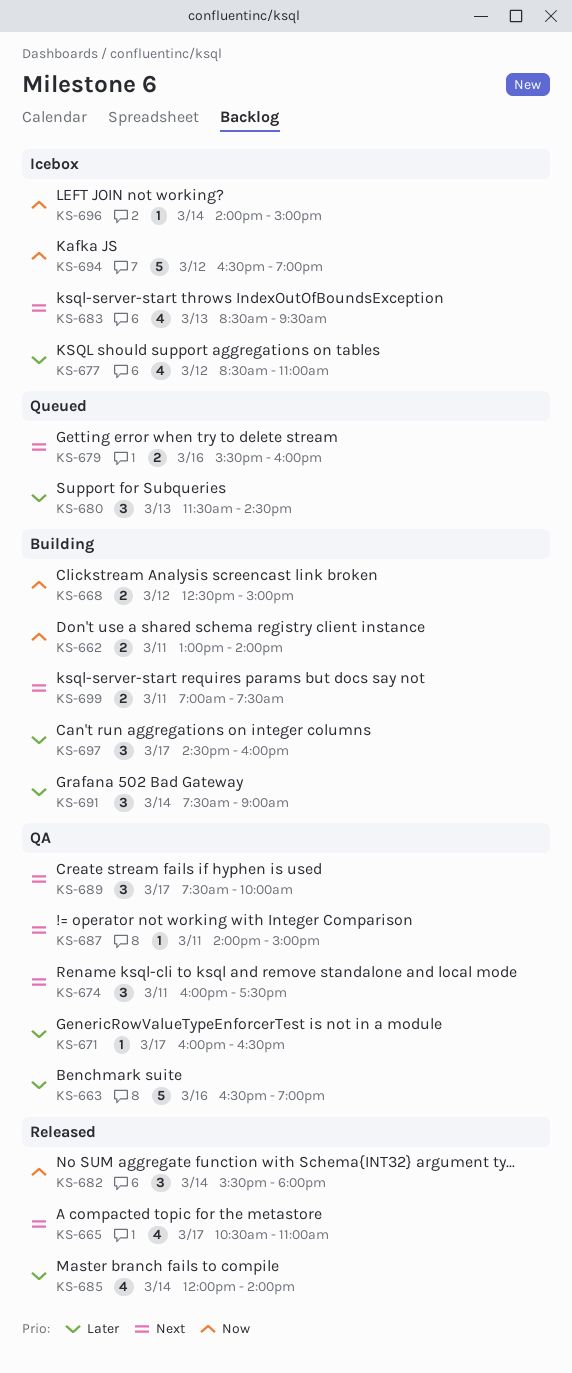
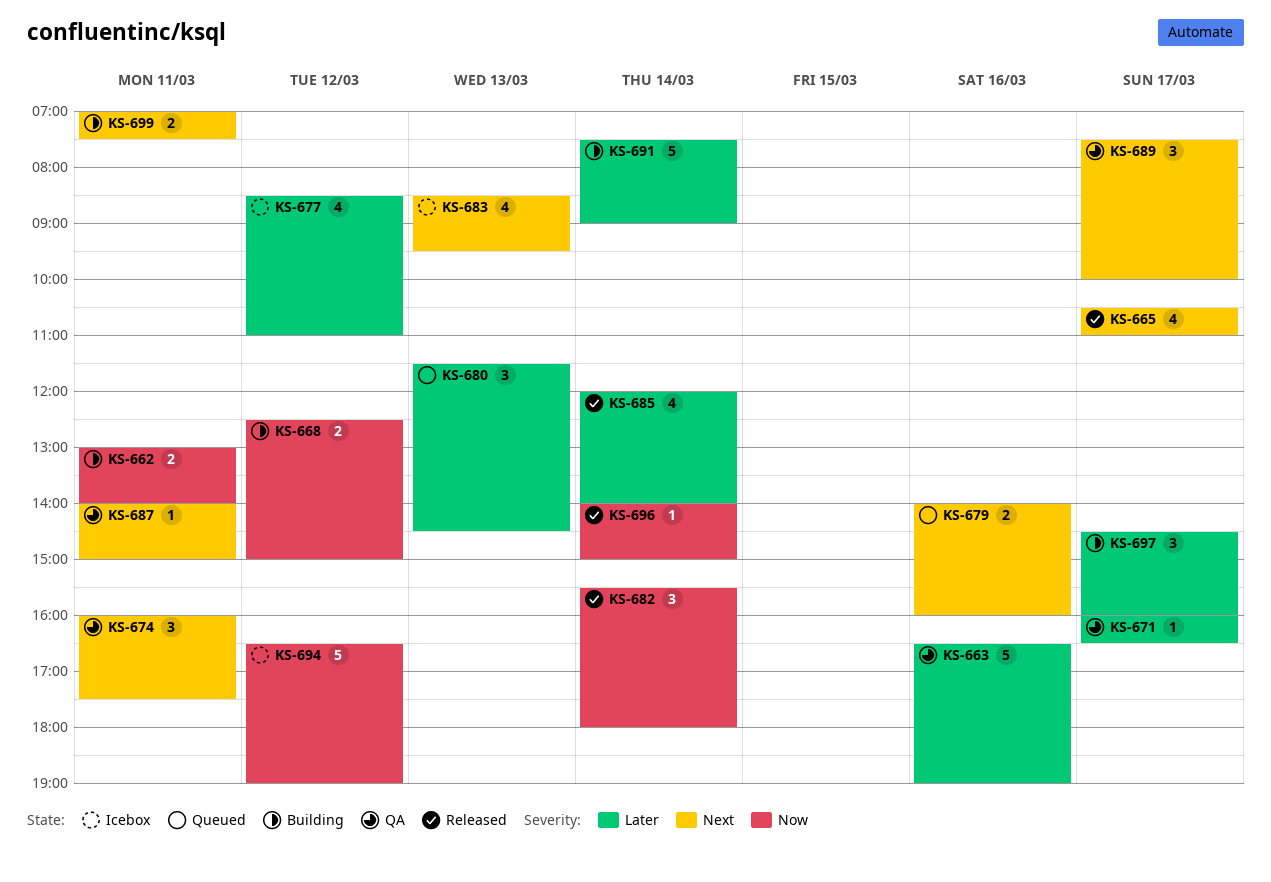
KS-679, begins: 15:30 -> 14:00
KS-691, estimate: 3 -> 5
KS-696, status: Icebox -> Released

